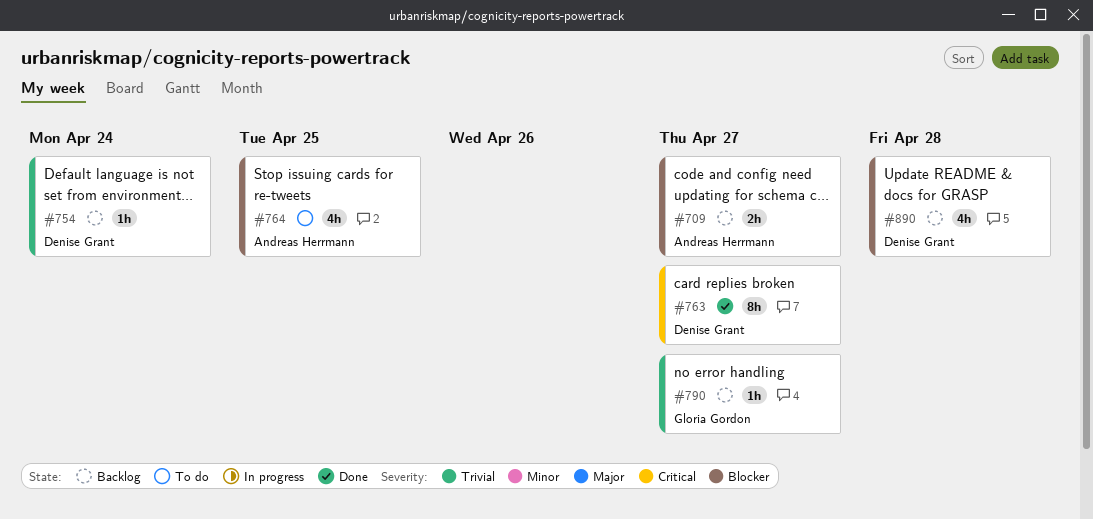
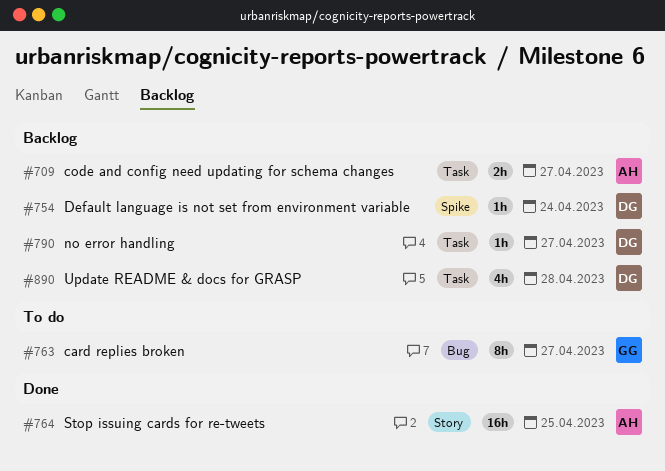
#763, status: Done -> To do
#763, owner: Denise Grant -> Gloria Gordon
#764, status: To do -> Done
#764, estimate: 4h -> 16h
#790, owner: Gloria Gordon -> Denise Grant

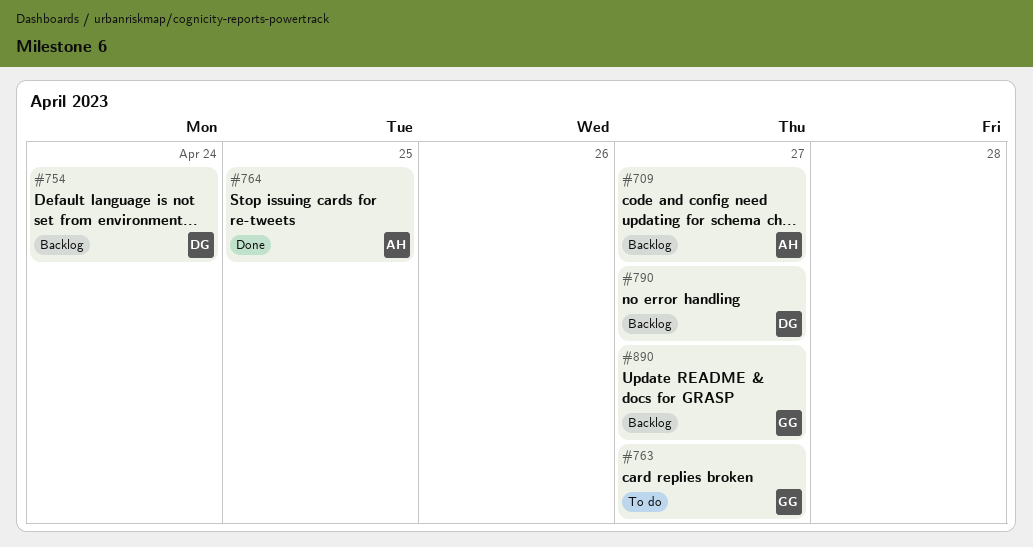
#890, owner: DG -> GG
#890, due: Apr 28 -> Apr 27

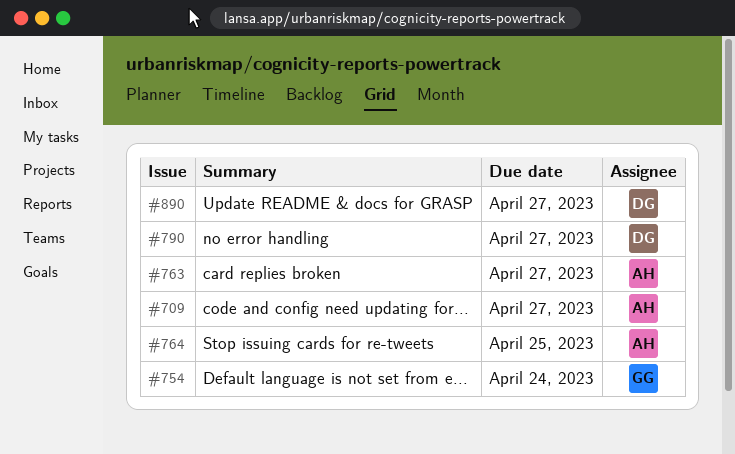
#754, owner: DG -> GG
#763, owner: GG -> AH
#890, owner: GG -> DG

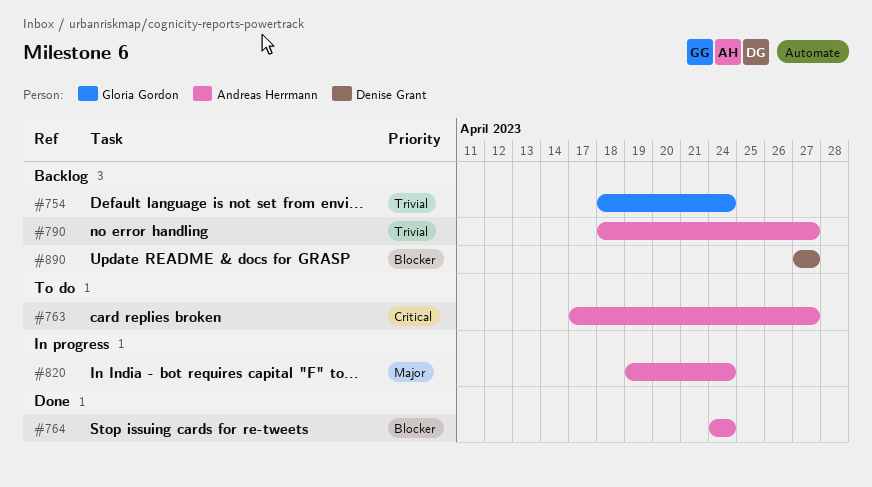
#709: present -> none
#764, due: Apr 25 -> Apr 24
#790, owner: Denise Grant -> Andreas Herrmann
#820: none -> present

